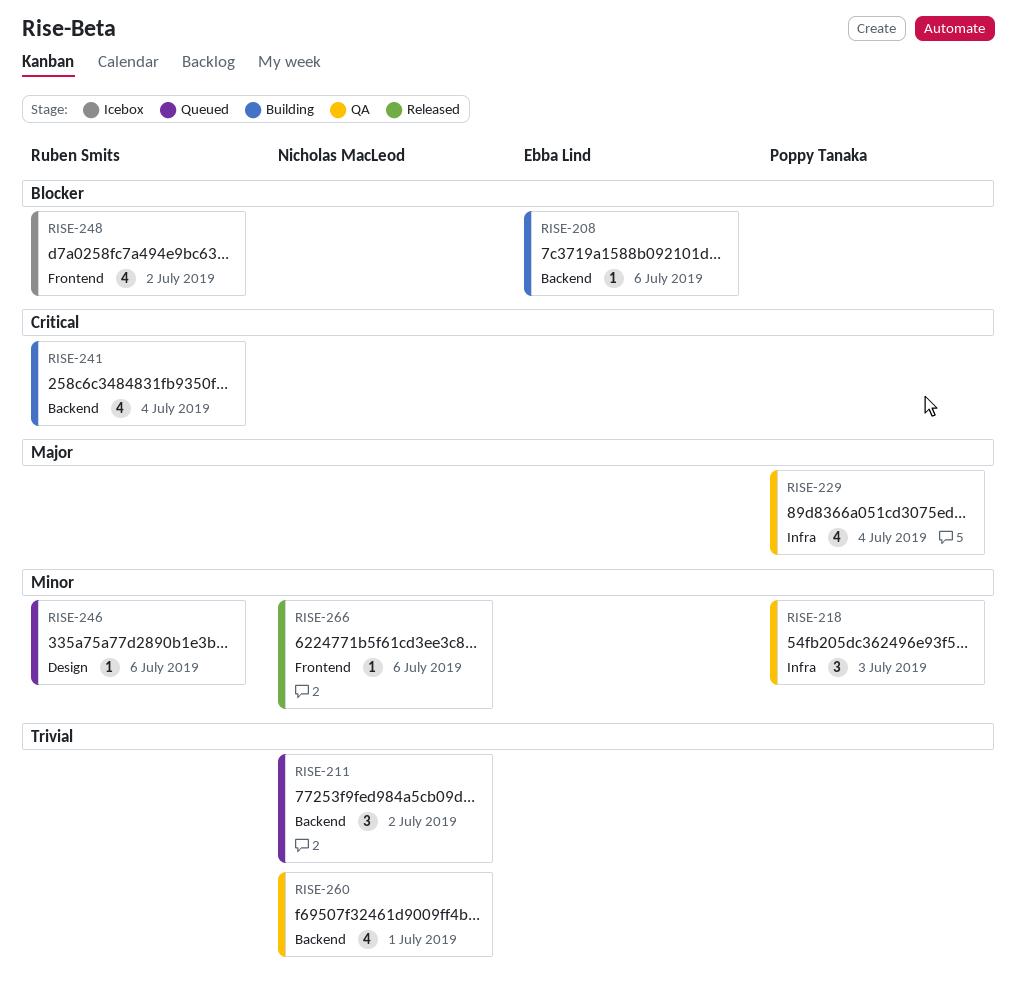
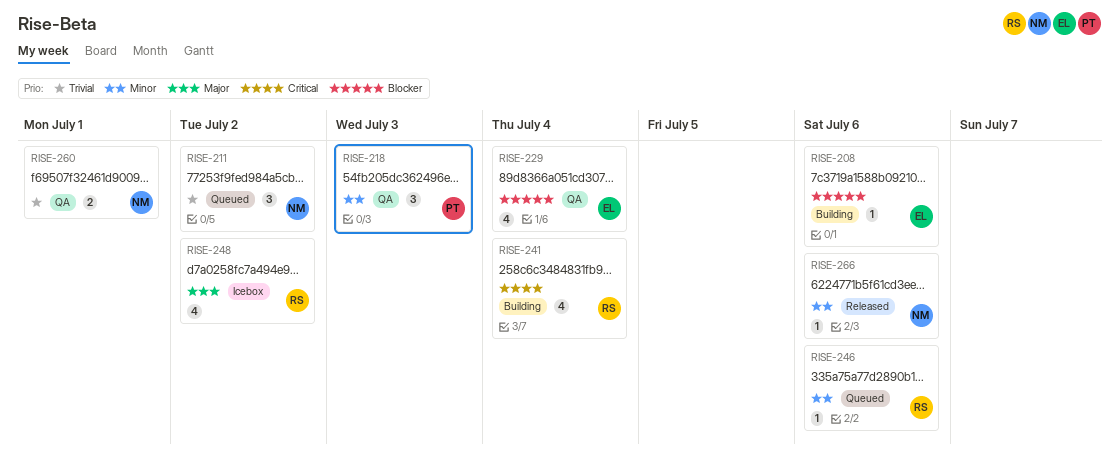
RISE-229, owner: Poppy Tanaka -> Ebba Lind
RISE-229, priority: Major -> Blocker
RISE-248, priority: Blocker -> Major
RISE-260, estimate: 4 -> 2

